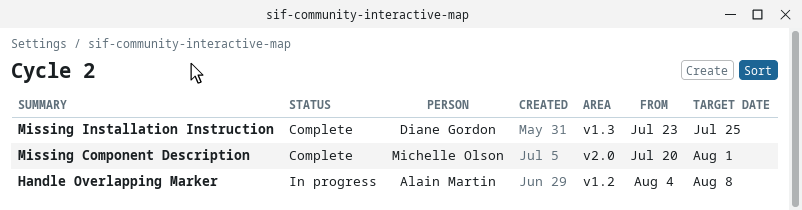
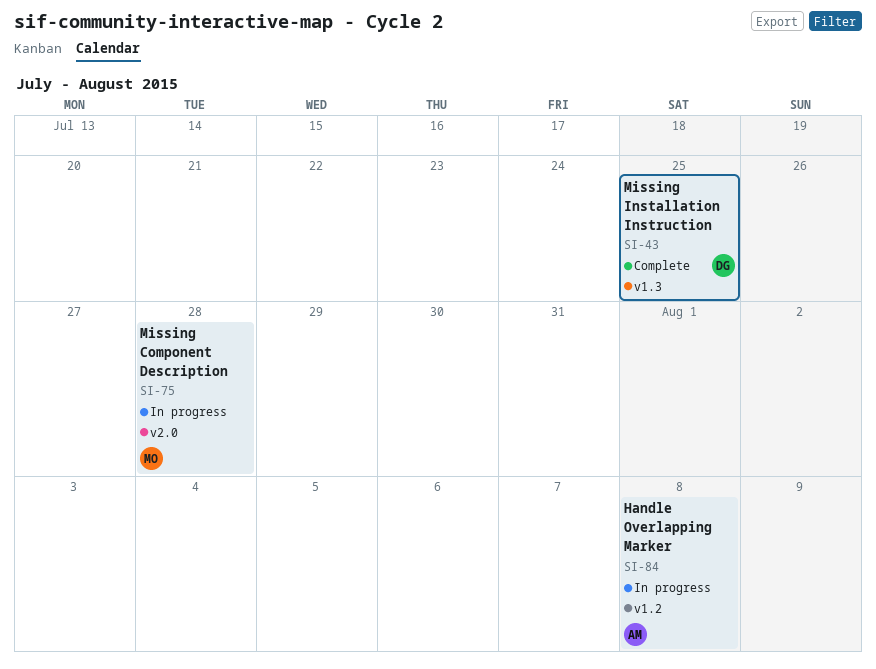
Missing Component Description, status: Complete -> In progress
Missing Component Description, due: Aug 1 -> Jul 28

